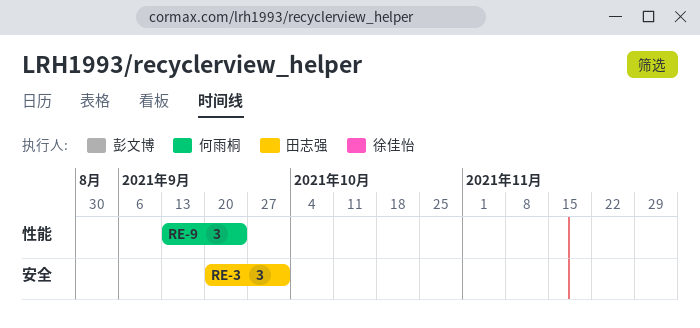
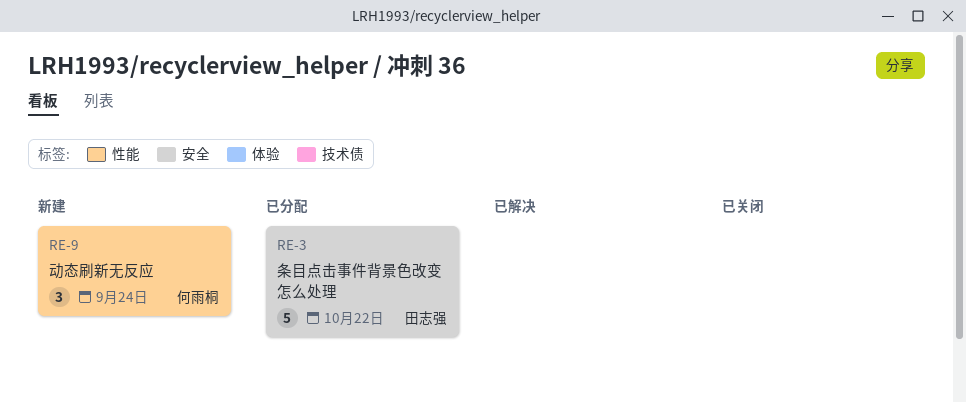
RE-3, estimate: 3 -> 5
RE-3, due: Oct 1 -> Oct 22

